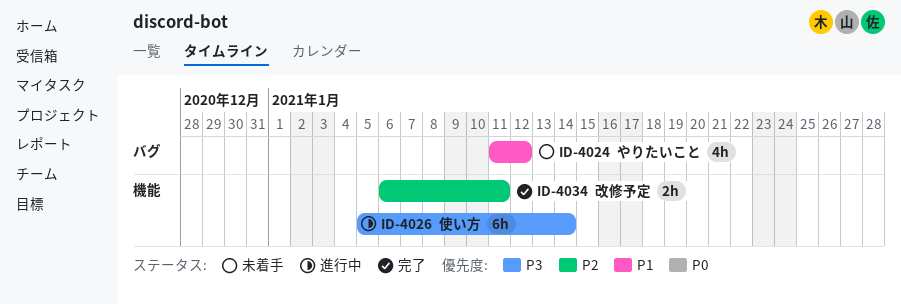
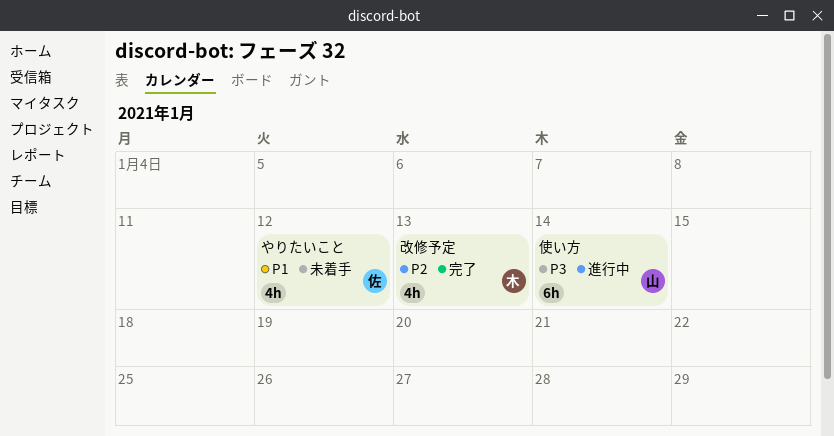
改修予定, estimate: 2h -> 4h
改修予定, due: Jan 11 -> Jan 13

